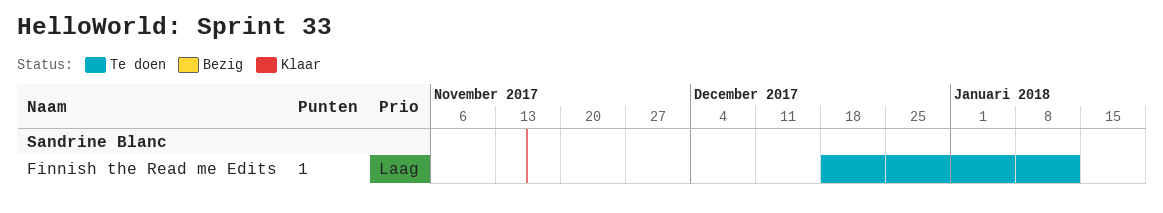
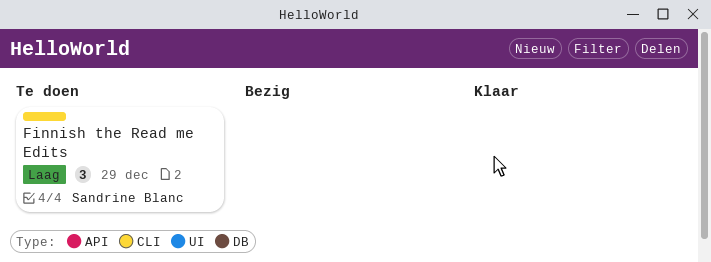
Finnish the Read me Edits, estimate: 1 -> 3
Finnish the Read me Edits, due: Jan 12 -> Dec 29

